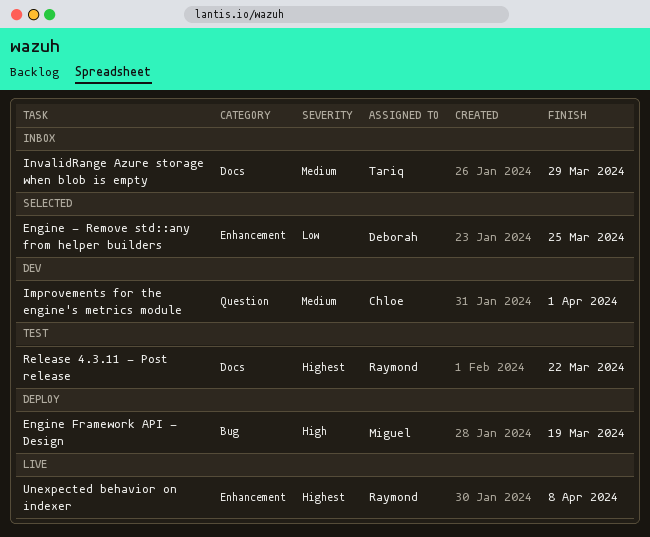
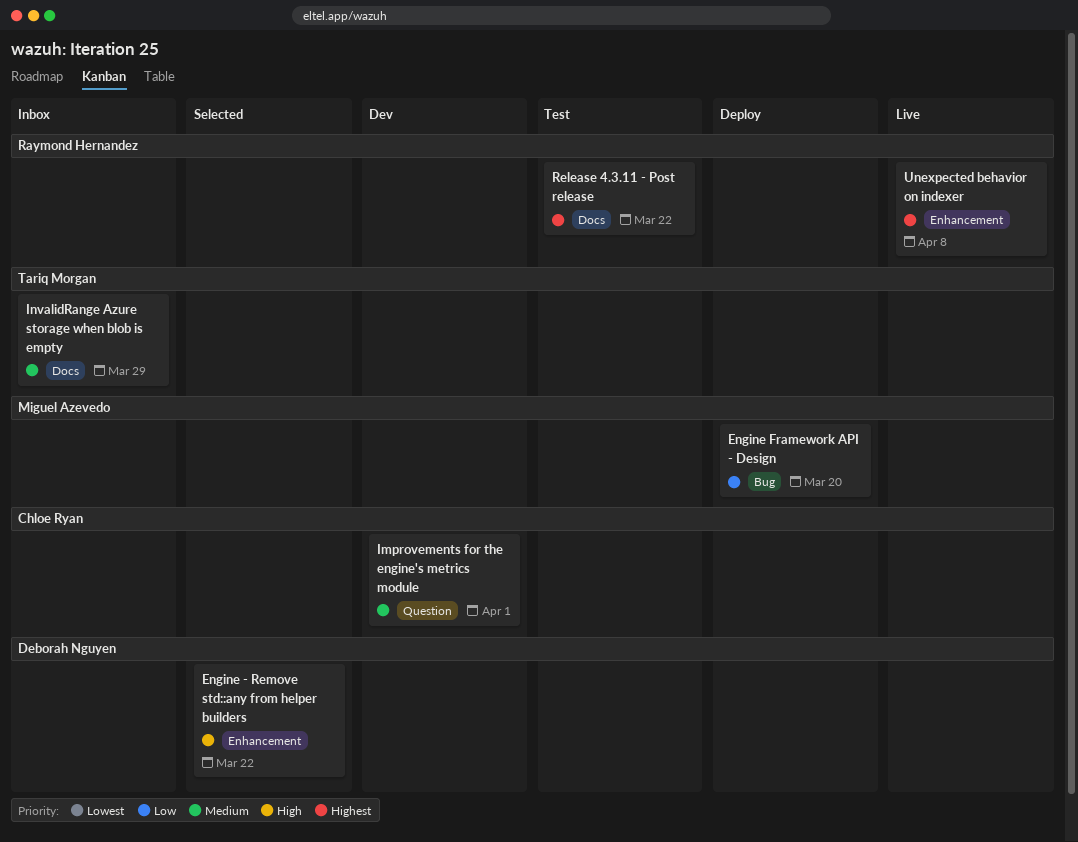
Engine - Remove std::any from helper builders, priority: Low -> High
Engine - Remove std::any from helper builders, due: Mar 25 -> Mar 22
Engine Framework API - Design, priority: High -> Low
Engine Framework API - Design, due: Mar 19 -> Mar 20

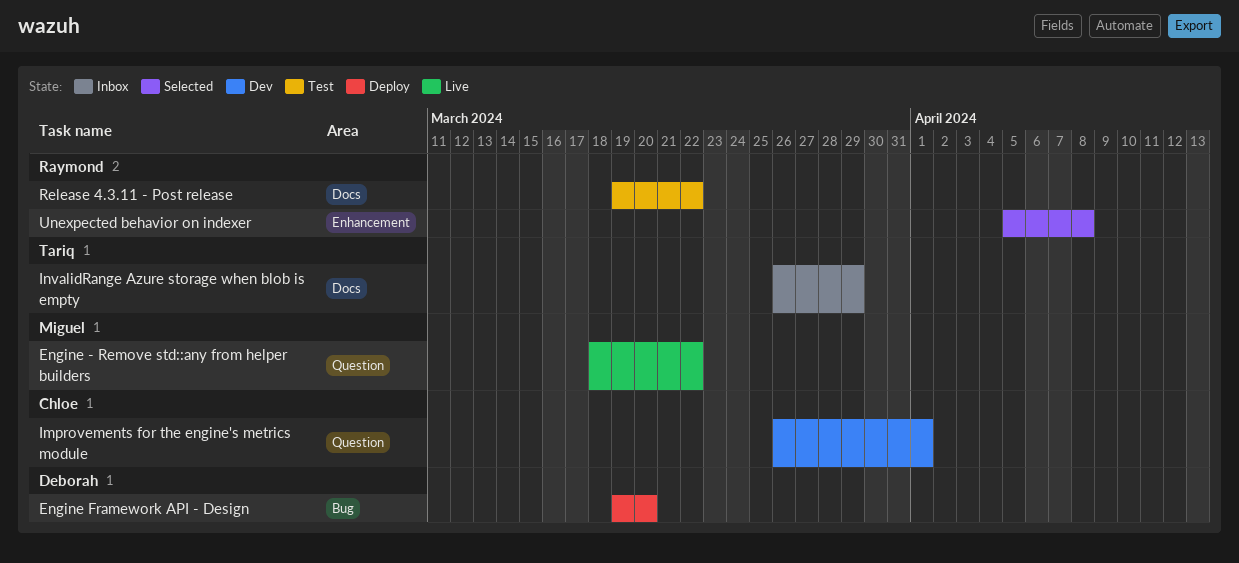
Engine - Remove std::any from helper builders, status: Selected -> Live
Engine - Remove std::any from helper builders, owner: Deborah Nguyen -> Miguel Azevedo
Engine - Remove std::any from helper builders, label: Enhancement -> Question
Engine Framework API - Design, owner: Miguel Azevedo -> Deborah Nguyen
Unexpected behavior on indexer, status: Live -> Selected

